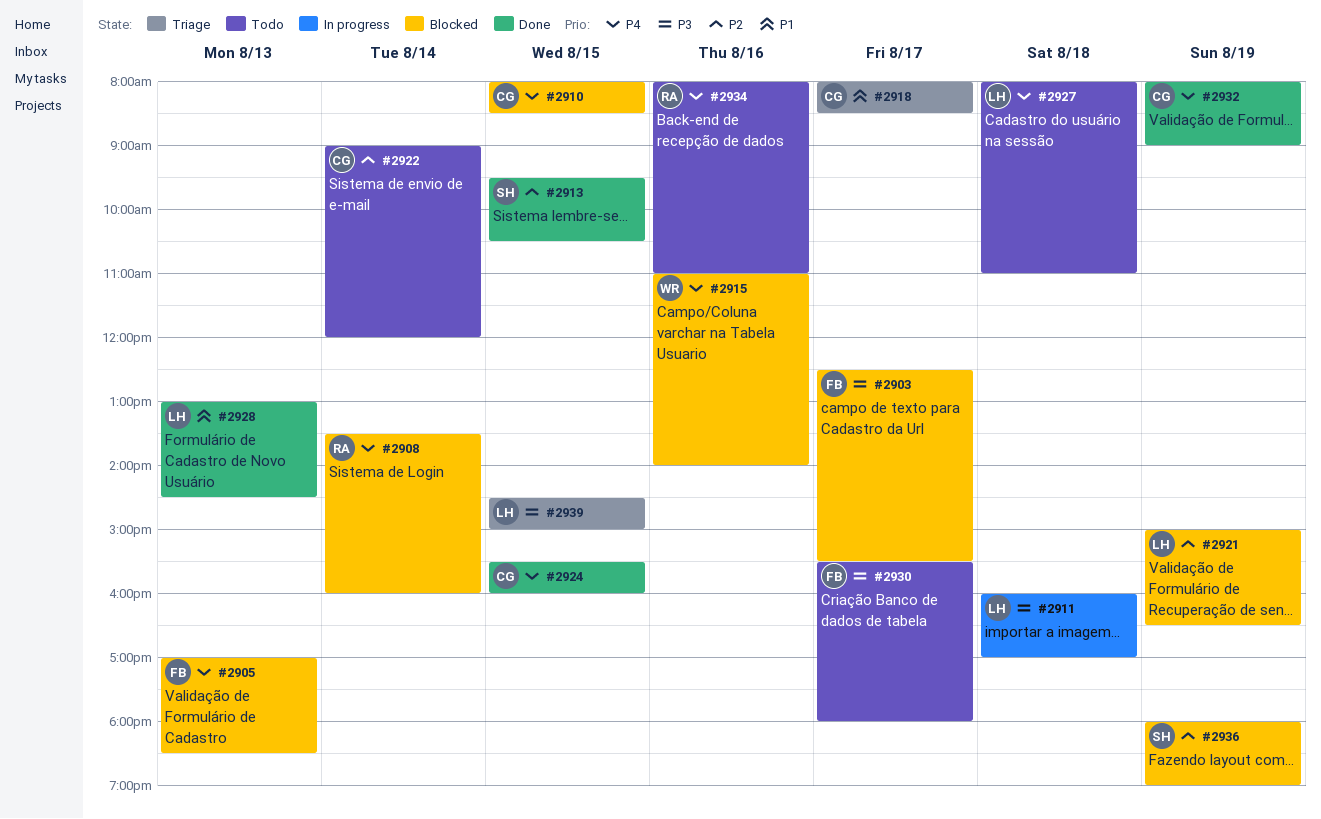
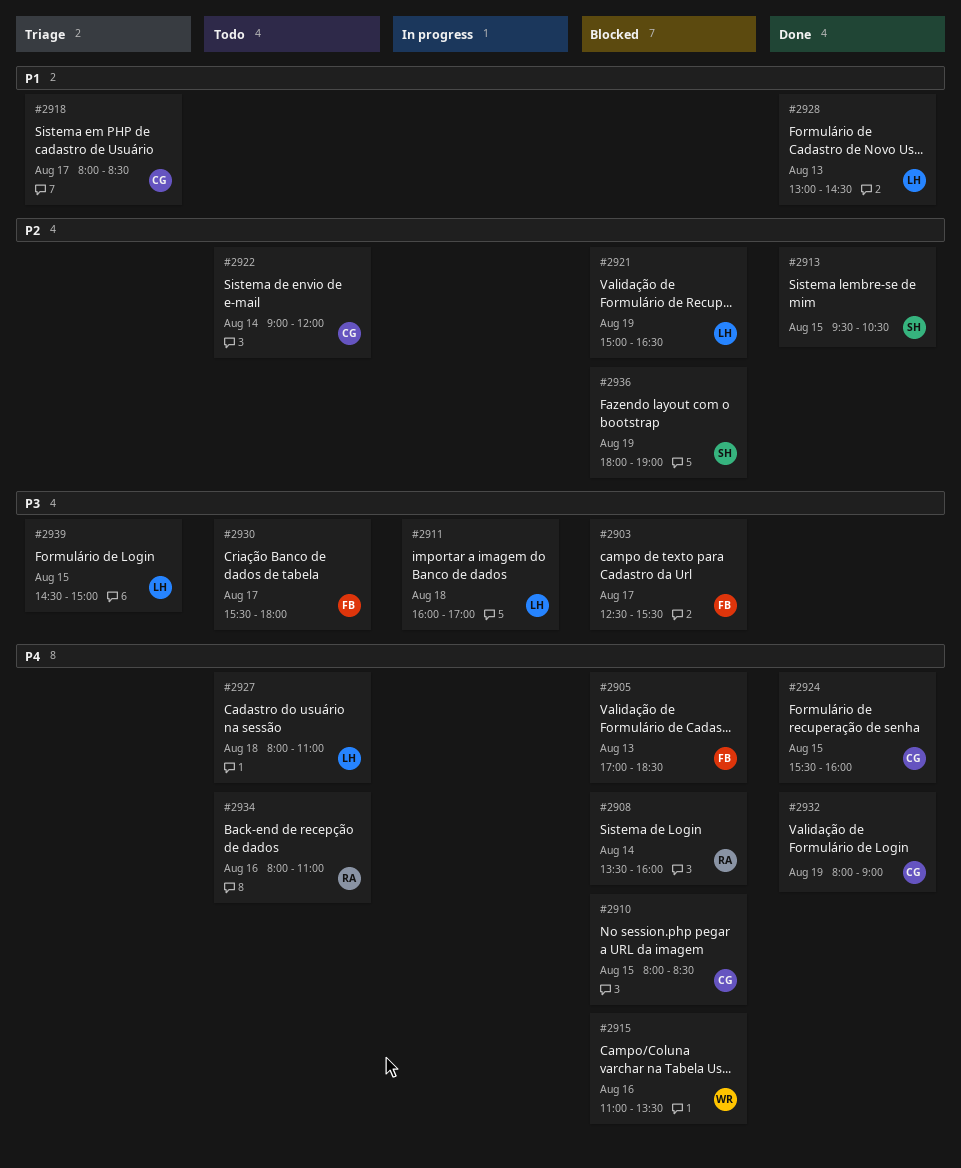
#2915, ends: 14:00 -> 13:30

